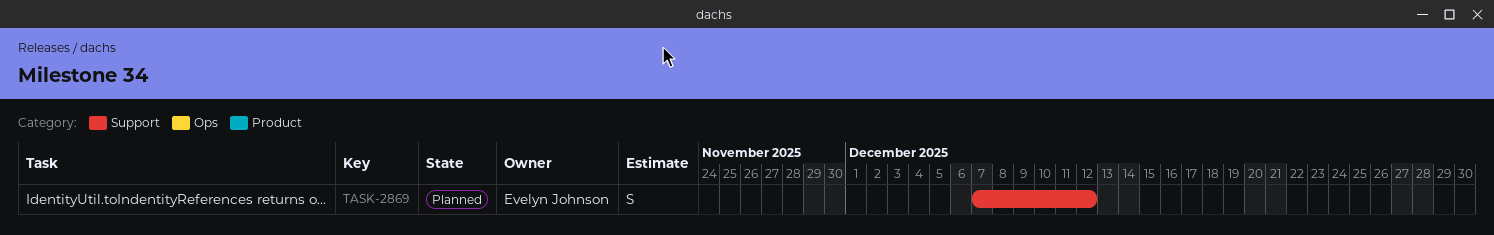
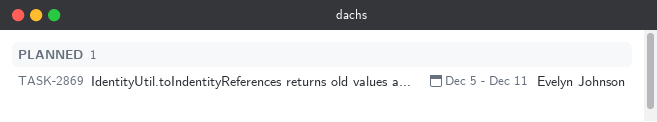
TASK-2869, start: Dec 7 -> Dec 5
TASK-2869, due: Dec 12 -> Dec 11

